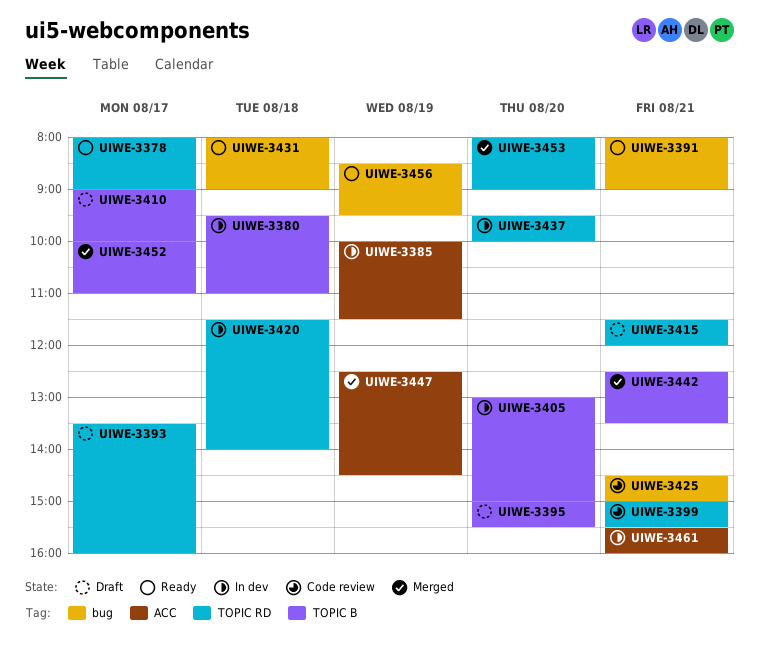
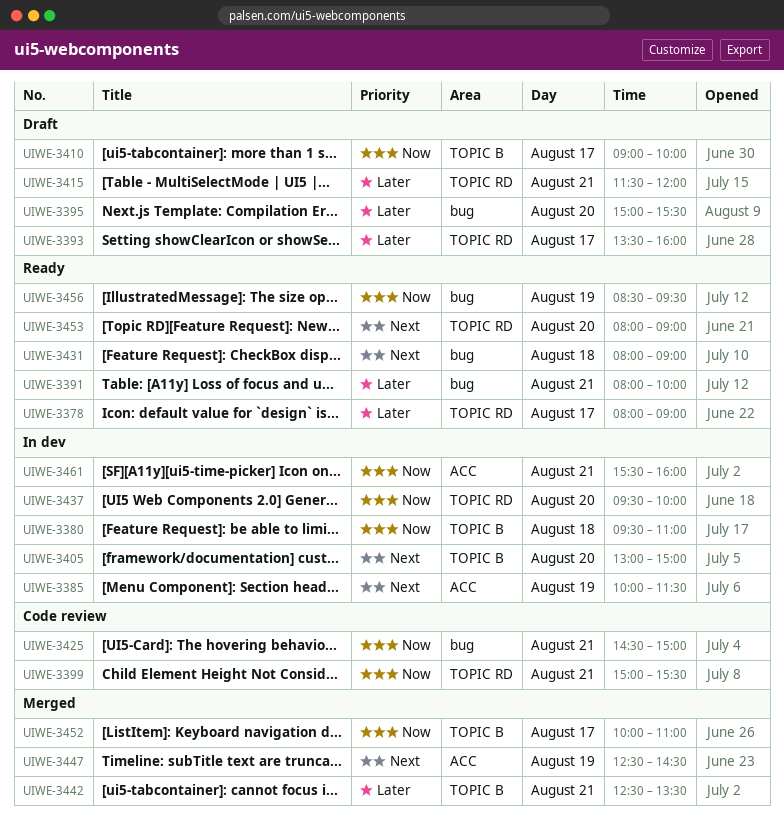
UIWE-3391, ends: 09:00 -> 10:00
UIWE-3395, label: TOPIC B -> bug
UIWE-3420: present -> none
UIWE-3453, status: Merged -> Ready

